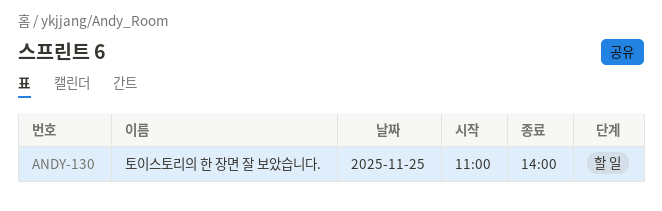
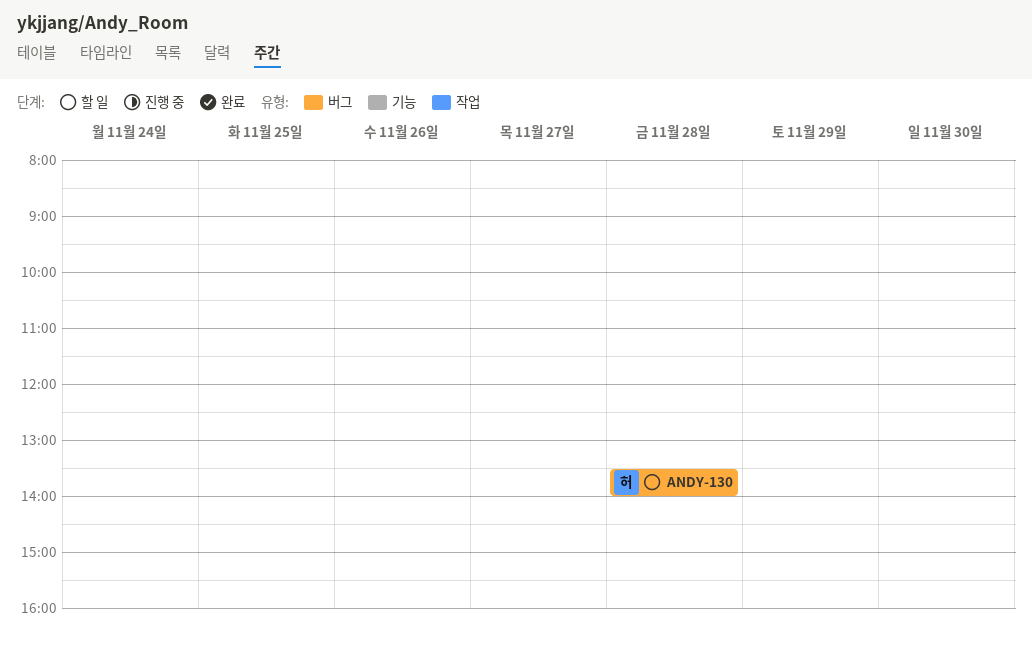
ANDY-130, day: Nov 25 -> Nov 28
ANDY-130, begins: 11:00 -> 13:30

